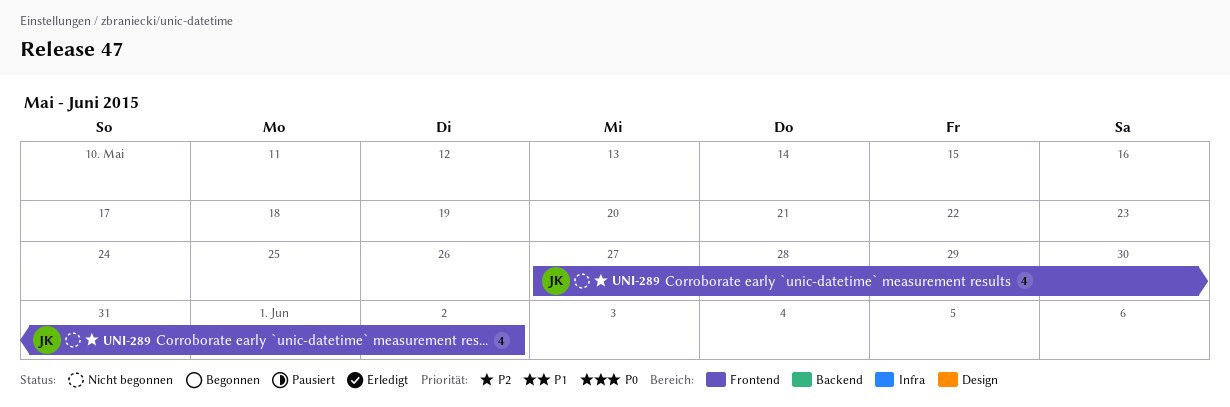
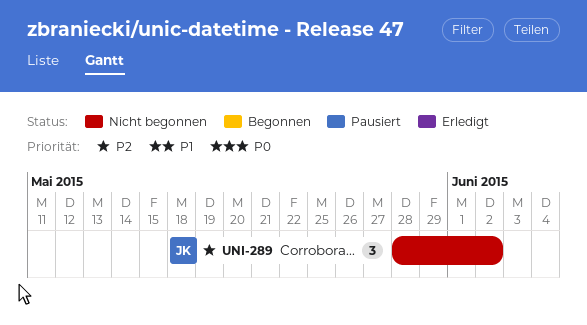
UNI-289, estimate: 4 -> 3
UNI-289, start: May 27 -> May 28

